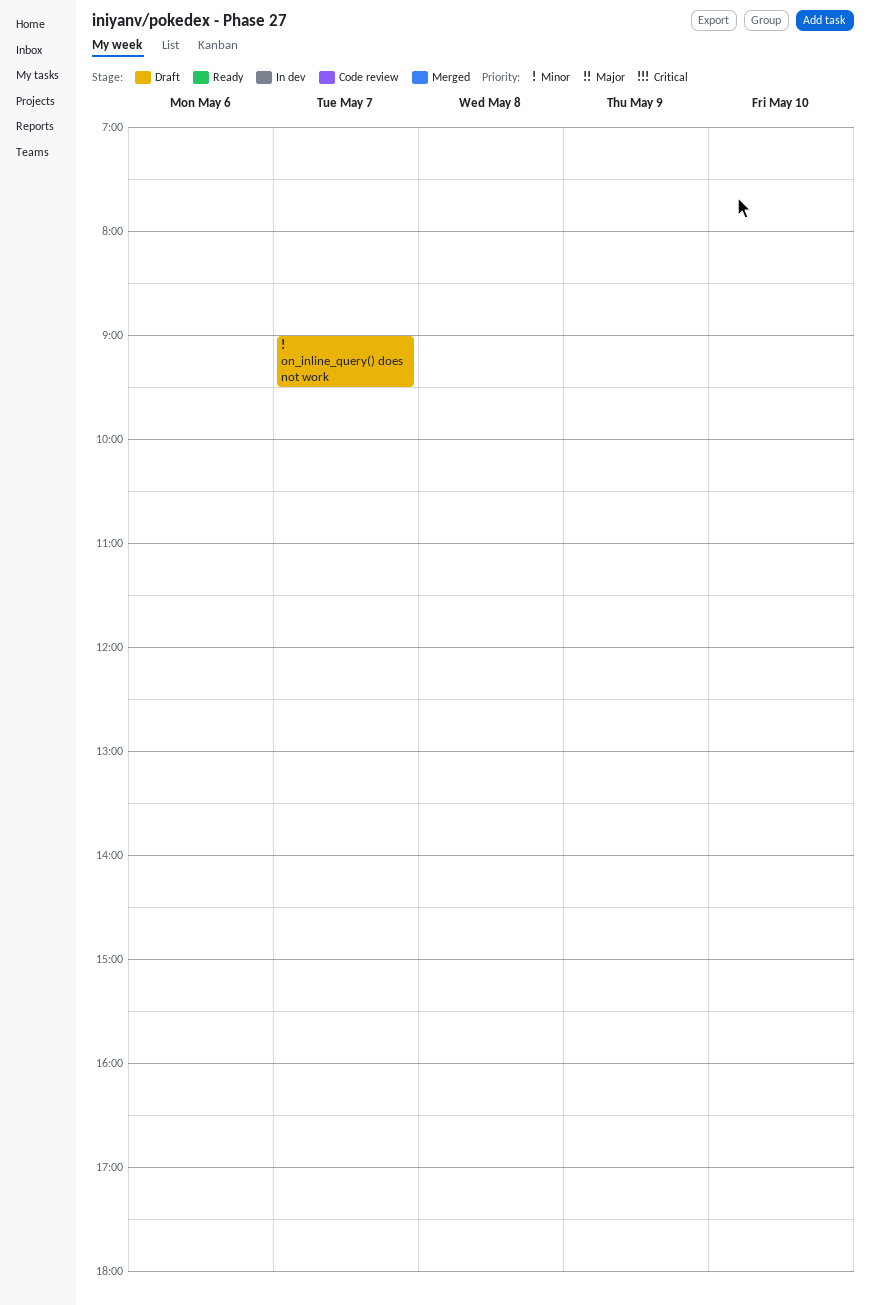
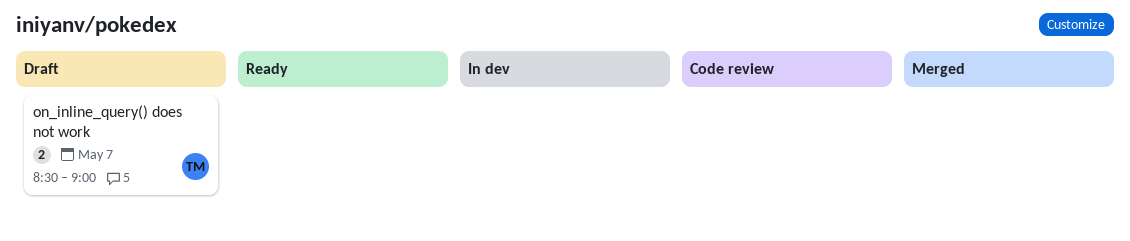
on_inline_query() does not work, begins: 09:00 -> 08:30
on_inline_query() does not work, ends: 09:30 -> 09:00

